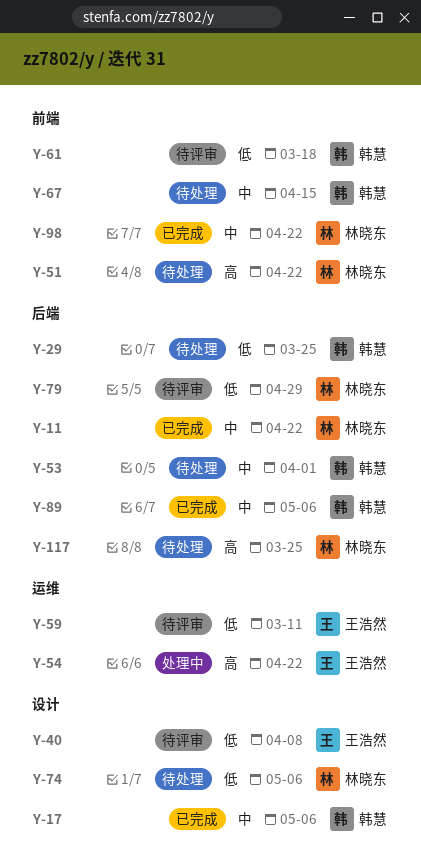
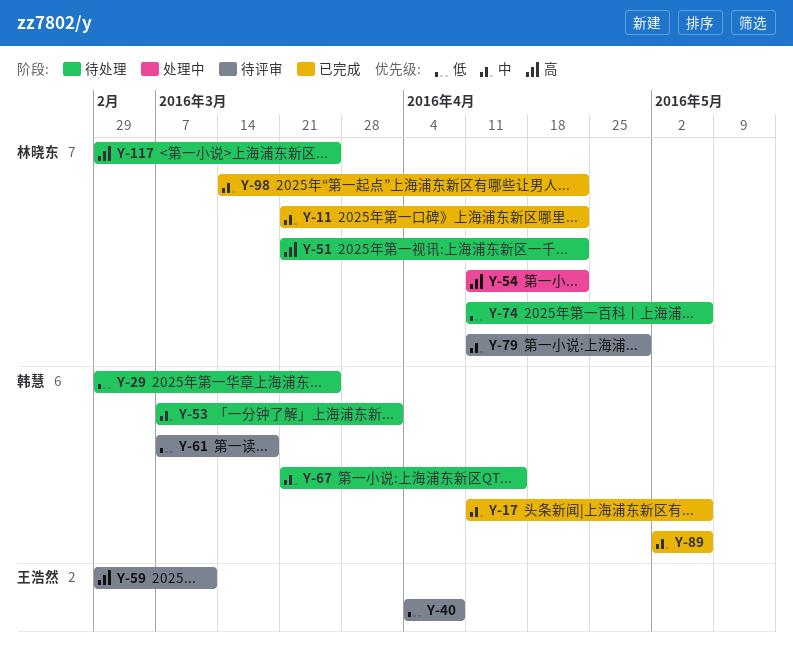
Y-54, owner: 王浩然 -> 林晓东
Y-59, priority: 低 -> 高
Y-79, priority: 低 -> 中

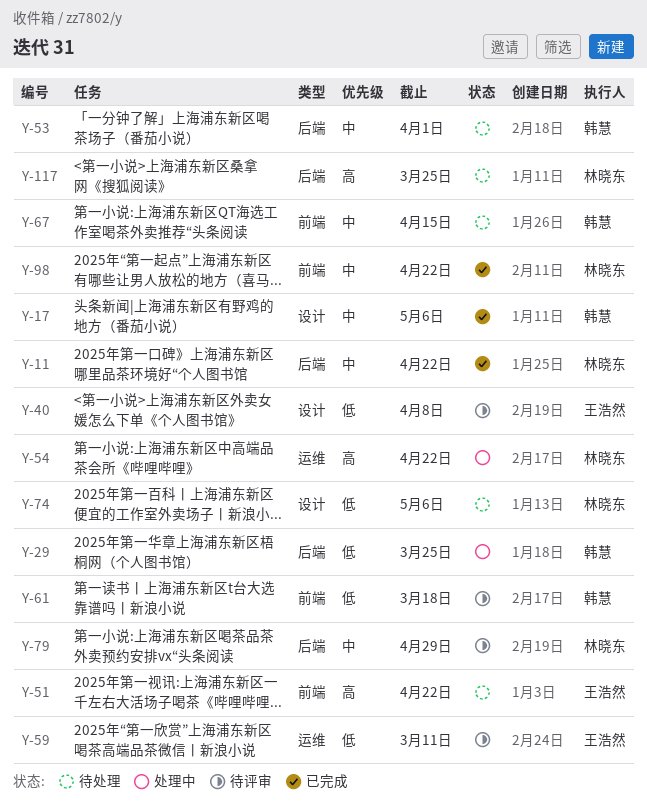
Y-29, status: 待处理 -> 处理中
Y-51, owner: 林晓东 -> 王浩然
Y-59, priority: 高 -> 低
Y-89: present -> none

